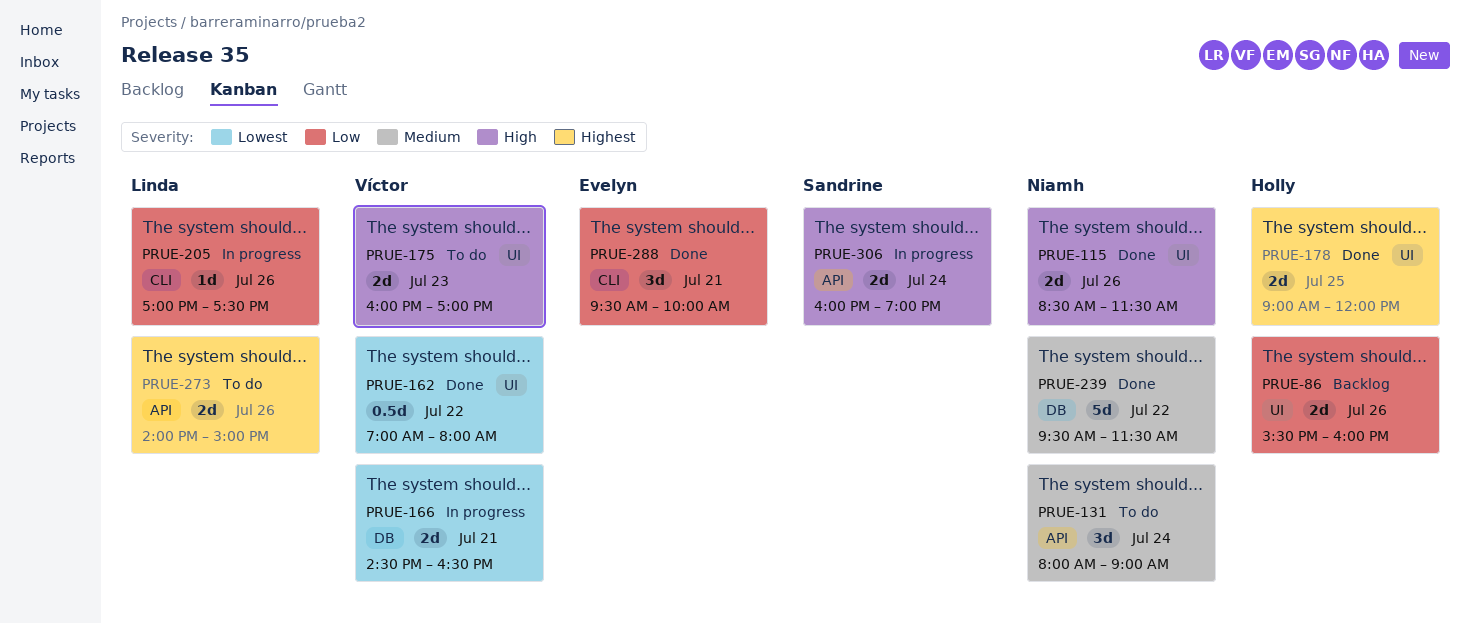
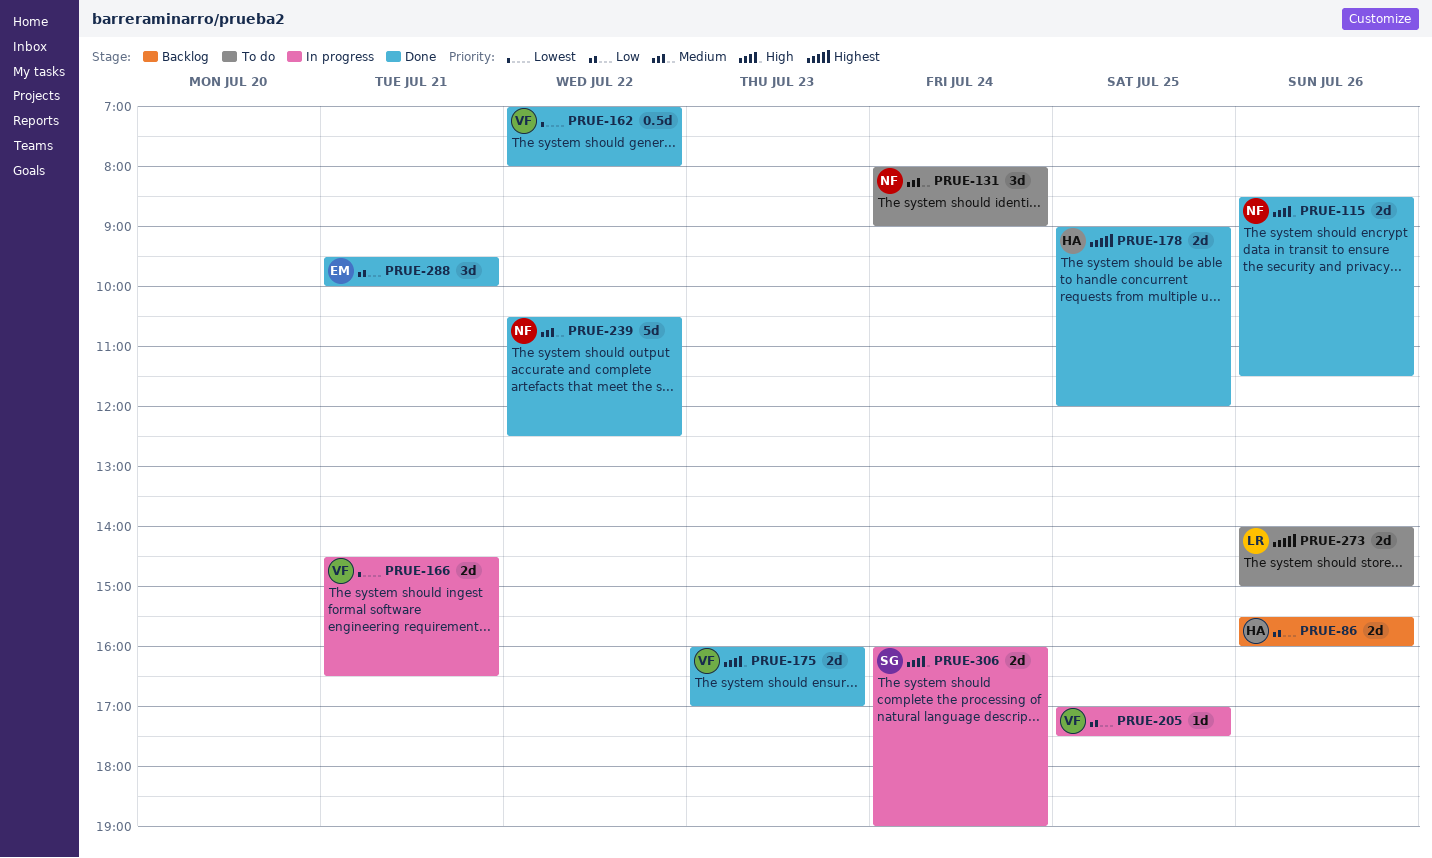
PRUE-175, status: To do -> Done
PRUE-205, owner: Linda -> Víctor
PRUE-205, day: Jul 26 -> Jul 25
PRUE-239, begins: 09:30 -> 10:30
PRUE-239, ends: 11:30 -> 12:30

